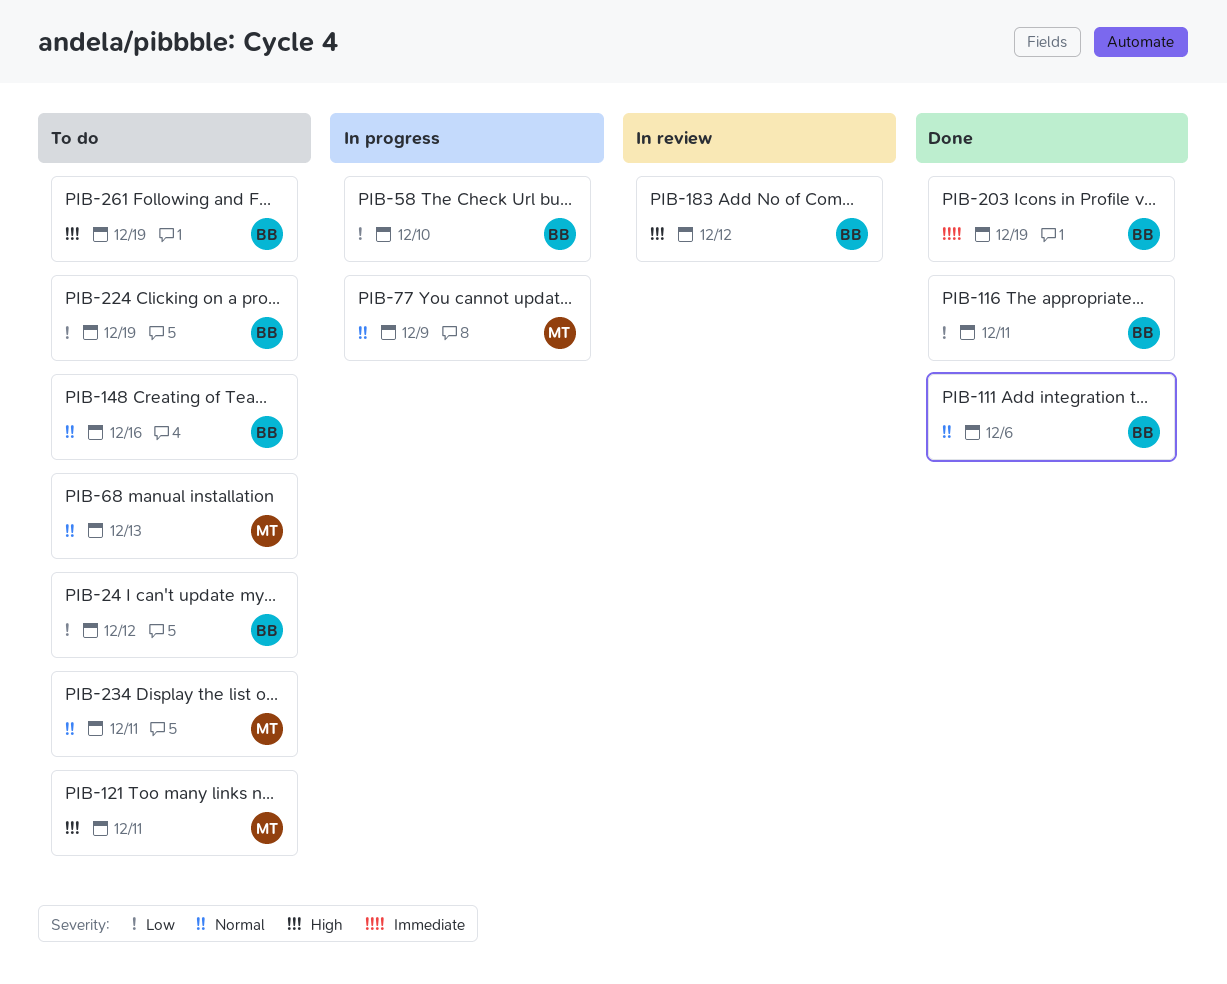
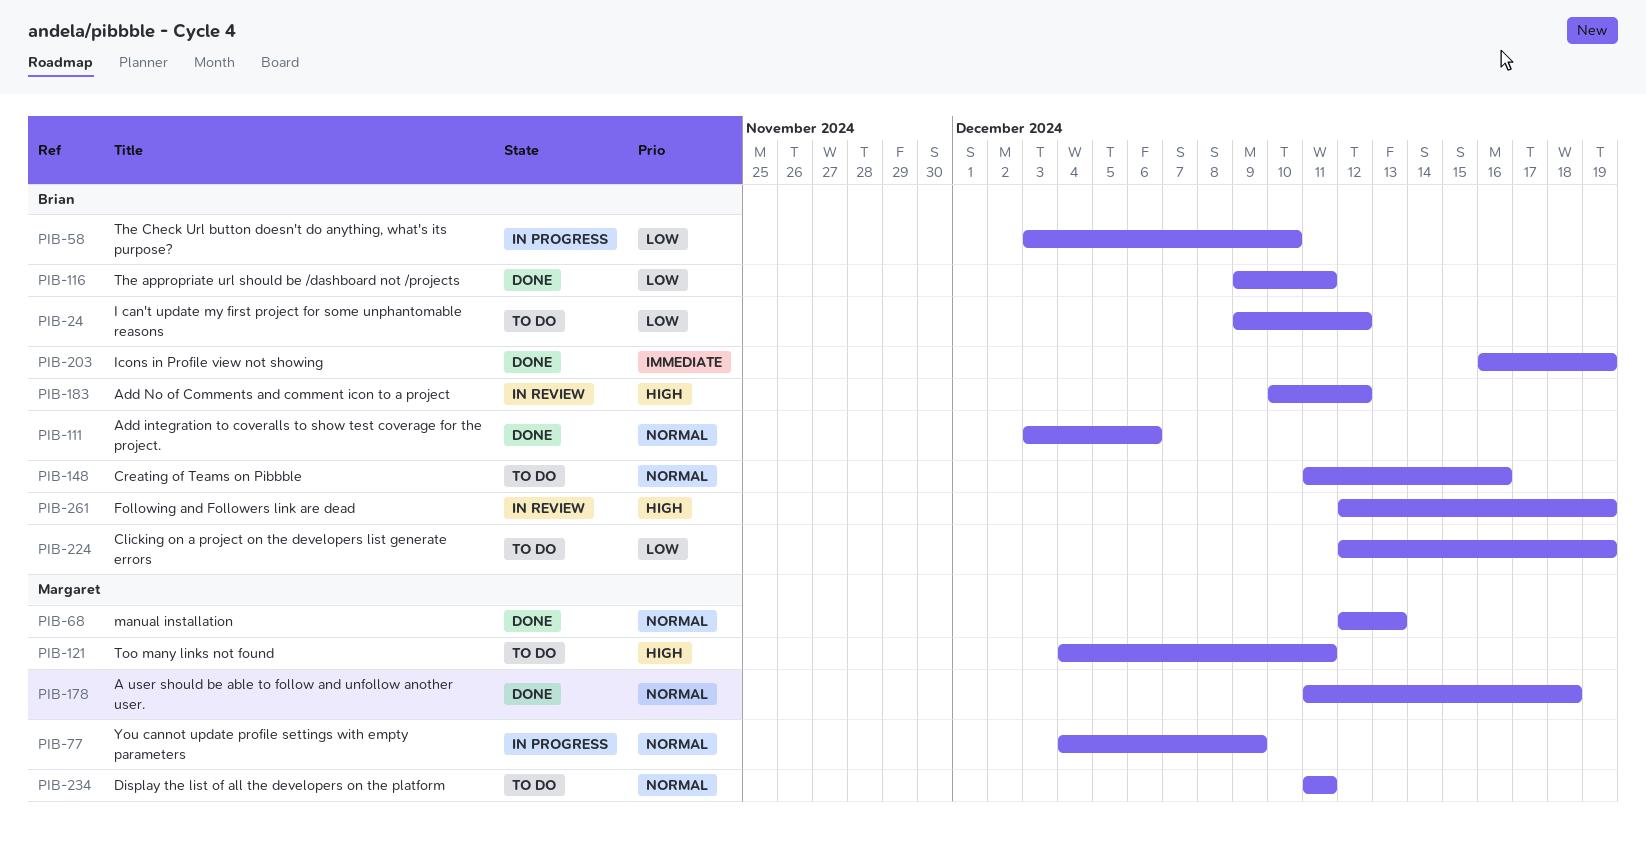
PIB-68, status: To do -> Done
PIB-178: none -> present
PIB-261, status: To do -> In review

